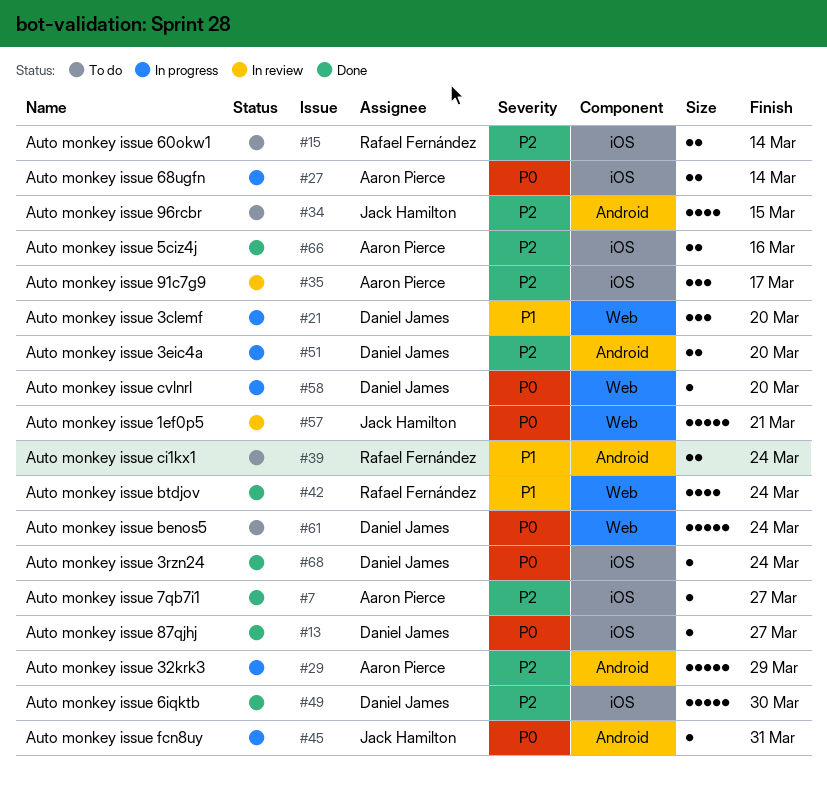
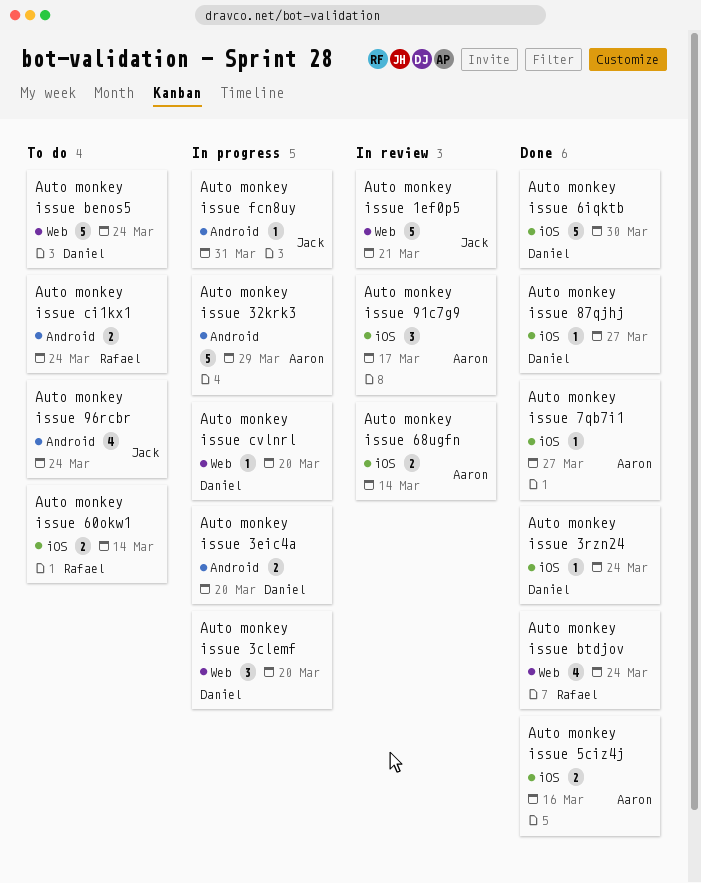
Auto monkey issue 68ugfn, status: In progress -> In review
Auto monkey issue 96rcbr, due: Mar 15 -> Mar 24

